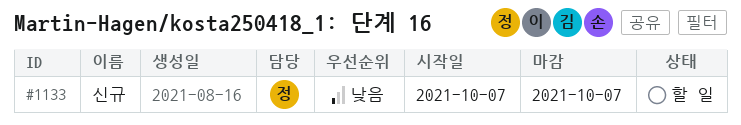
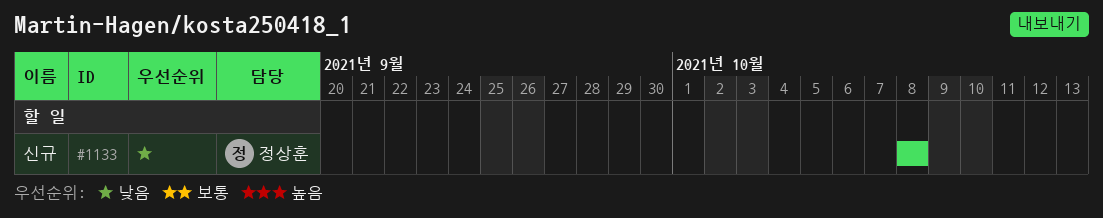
#1133, start: Oct 7 -> Oct 8
#1133, due: Oct 7 -> Oct 8

